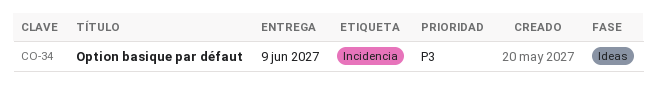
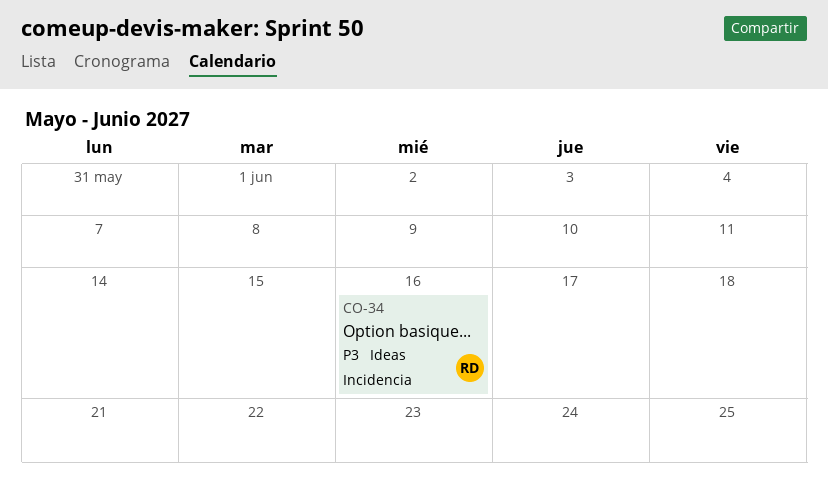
CO-34, due: Jun 9 -> Jun 16

